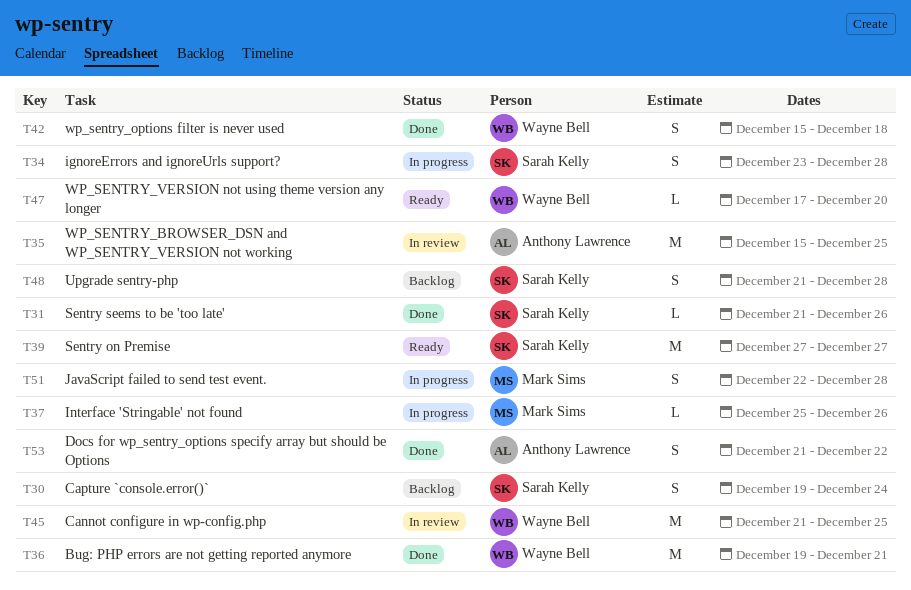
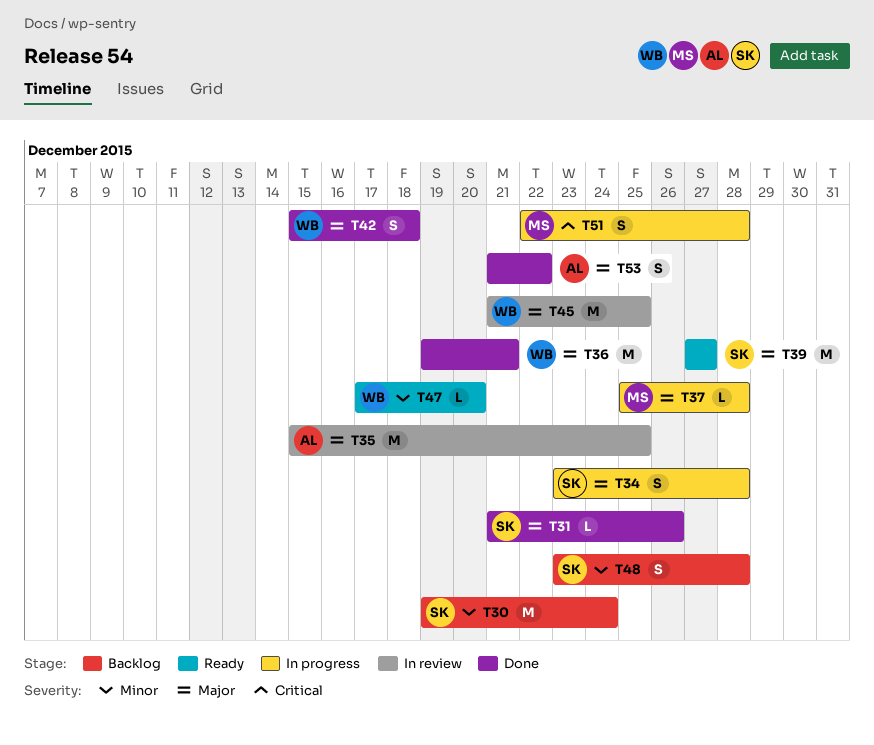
T30, estimate: S -> M
T37, due: Dec 26 -> Dec 28
T48, start: Dec 21 -> Dec 23

